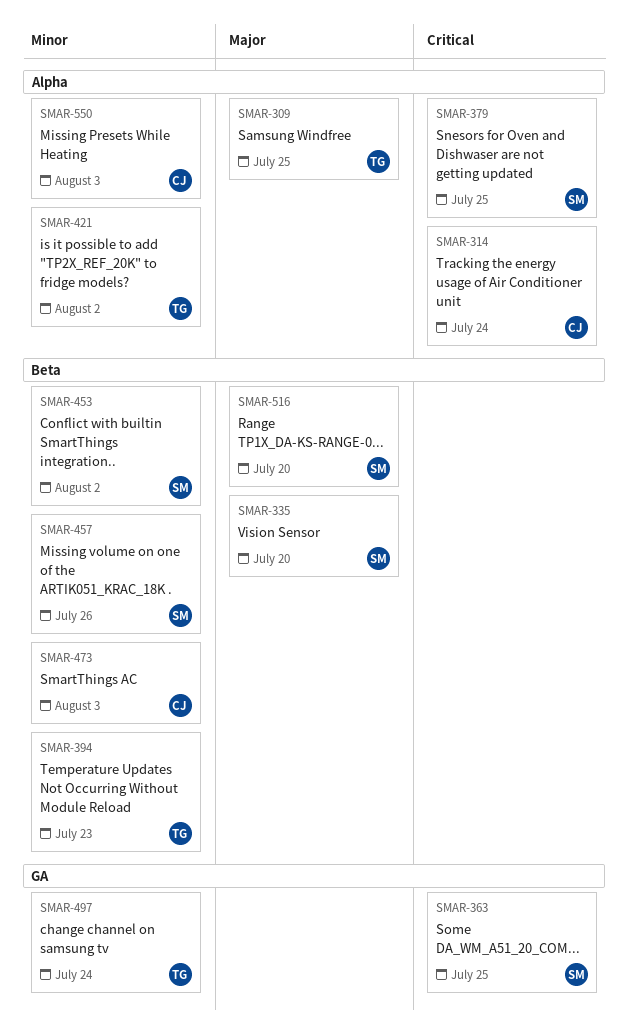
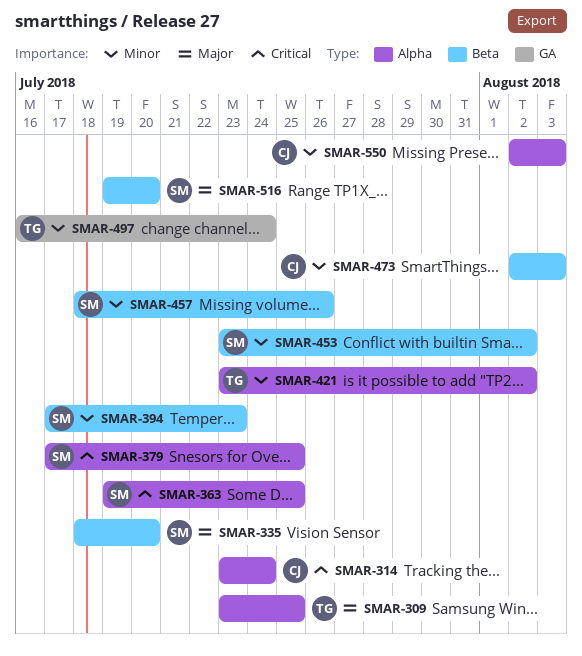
SMAR-363, label: GA -> Alpha
SMAR-394, owner: TG -> SM

